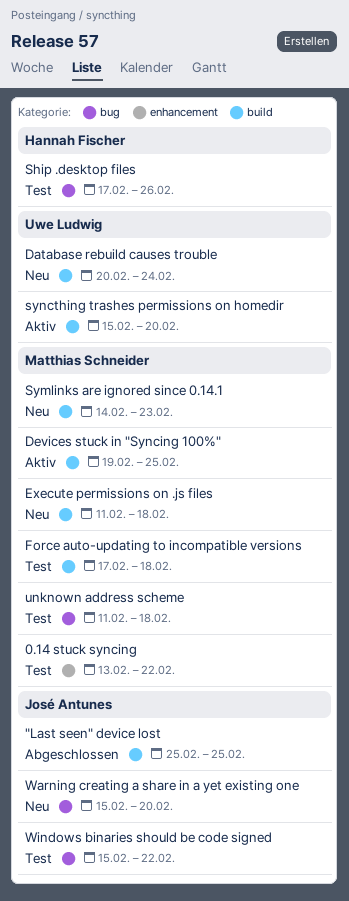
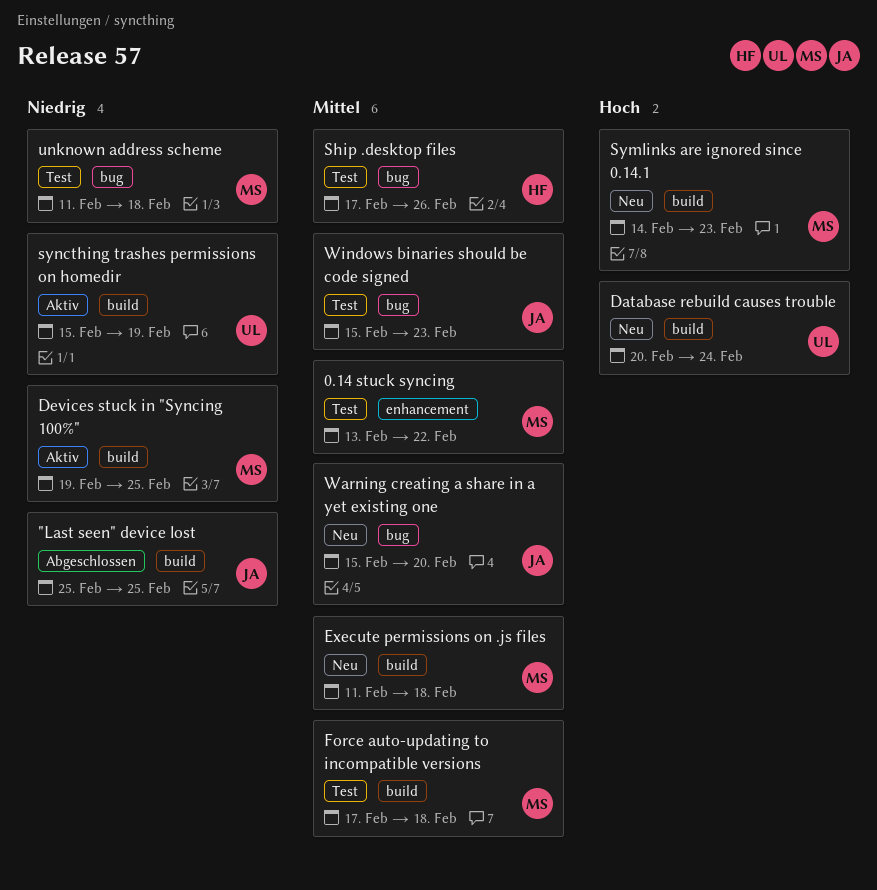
syncthing trashes permissions on homedir, due: Feb 20 -> Feb 19
Windows binaries should be code signed, due: Feb 22 -> Feb 23

